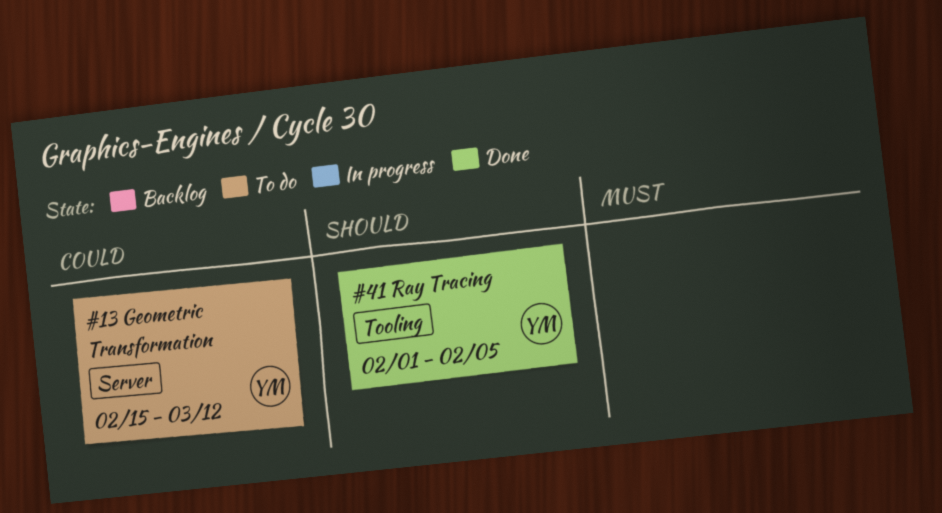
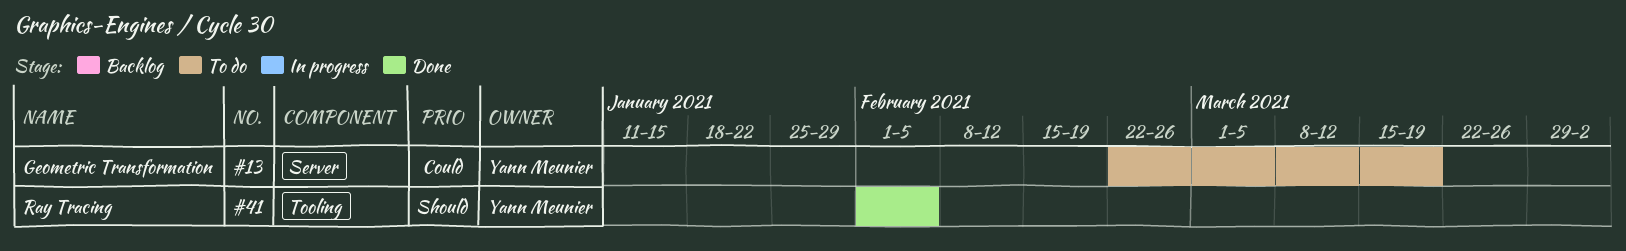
#13, start: Feb 15 -> Feb 22
#13, due: Mar 12 -> Mar 19

